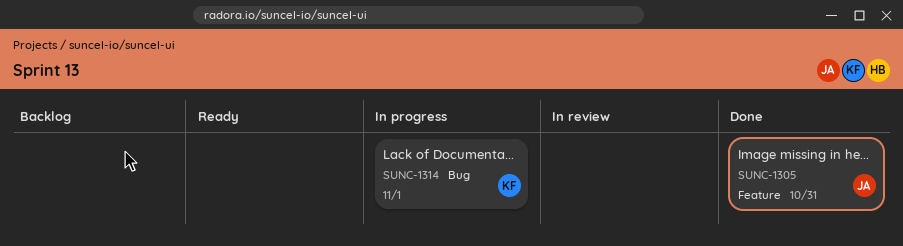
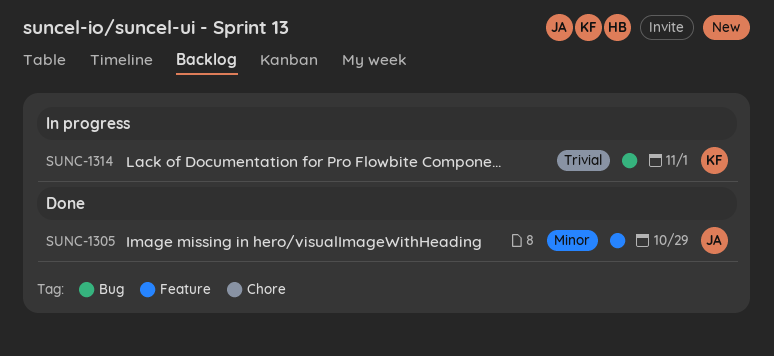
SUNC-1305, due: Oct 31 -> Oct 29

